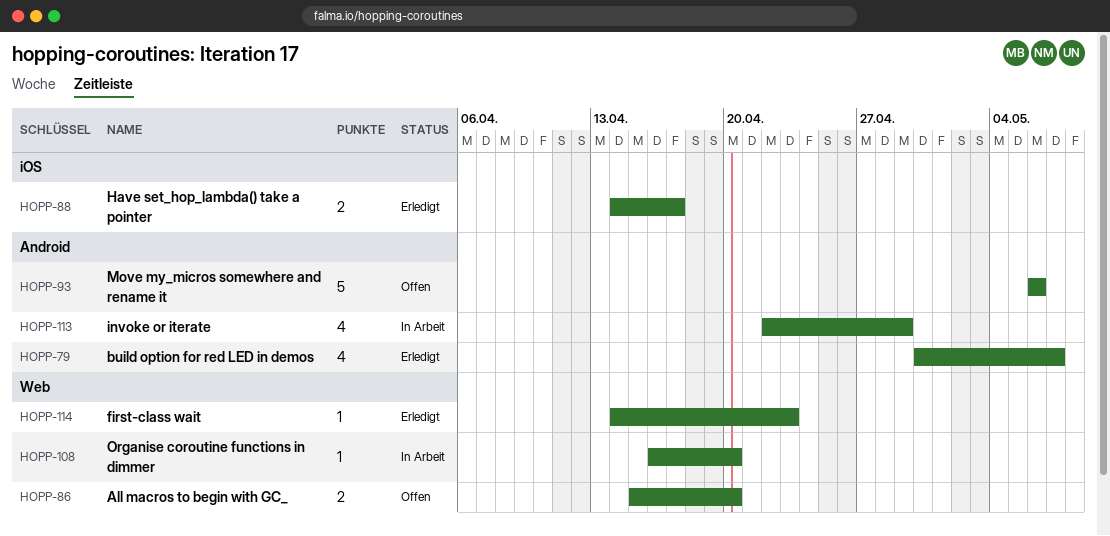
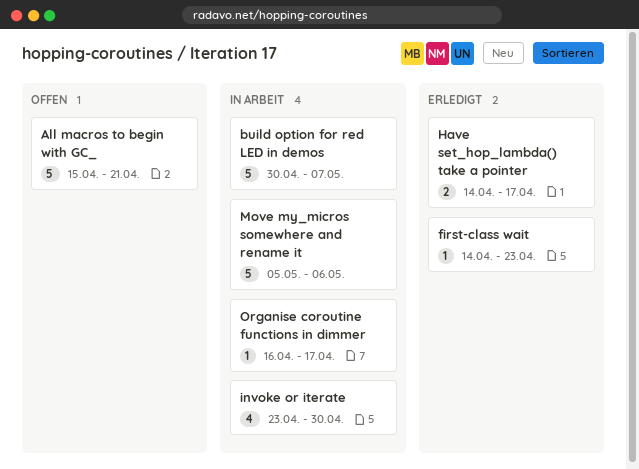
All macros to begin with GC_, estimate: 2 -> 5
All macros to begin with GC_, due: Apr 20 -> Apr 21
build option for red LED in demos, status: Erledigt -> In Arbeit
build option for red LED in demos, estimate: 4 -> 5
invoke or iterate, start: Apr 22 -> Apr 23
invoke or iterate, due: Apr 29 -> Apr 30
Move my_micros somewhere and rename it, status: Offen -> In Arbeit
Move my_micros somewhere and rename it, start: May 6 -> May 5
Organise coroutine functions in dimmer, due: Apr 20 -> Apr 17

